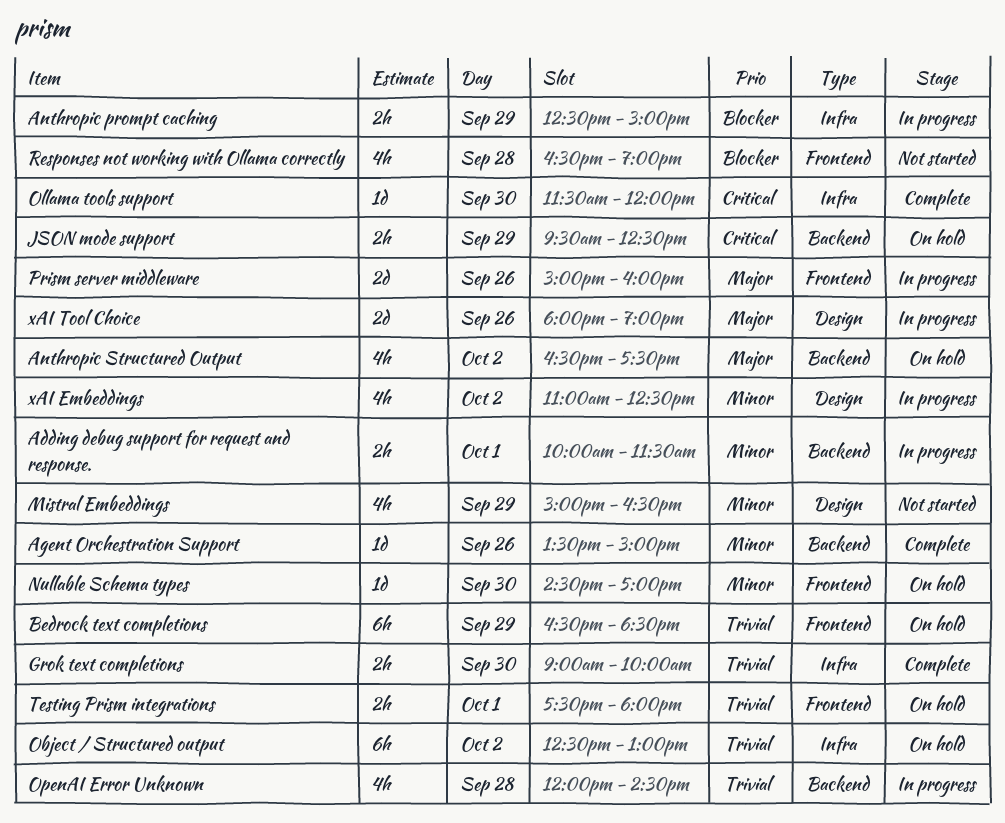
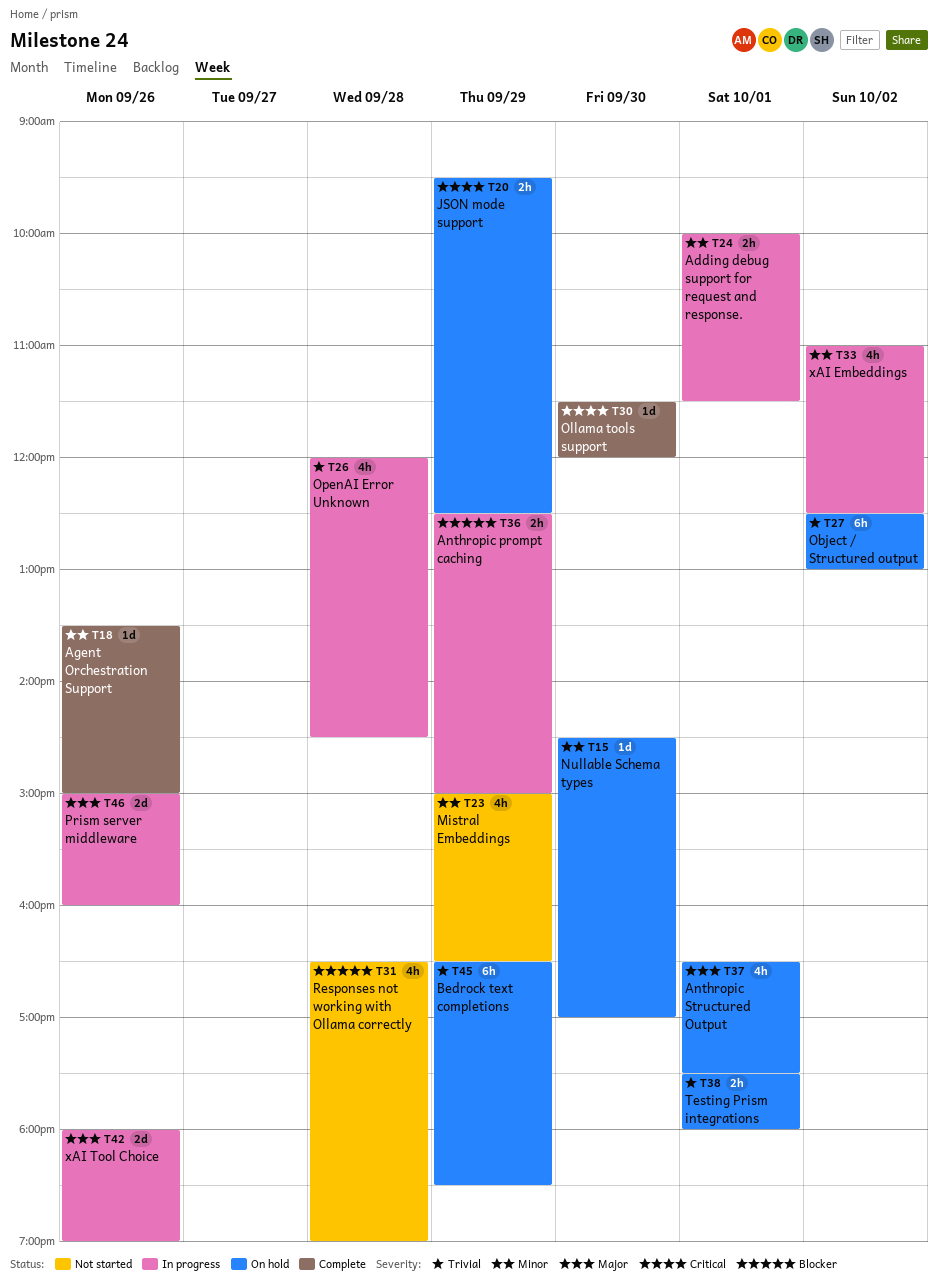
Anthropic Structured Output, day: Oct 2 -> Oct 1
Grok text completions: present -> none

